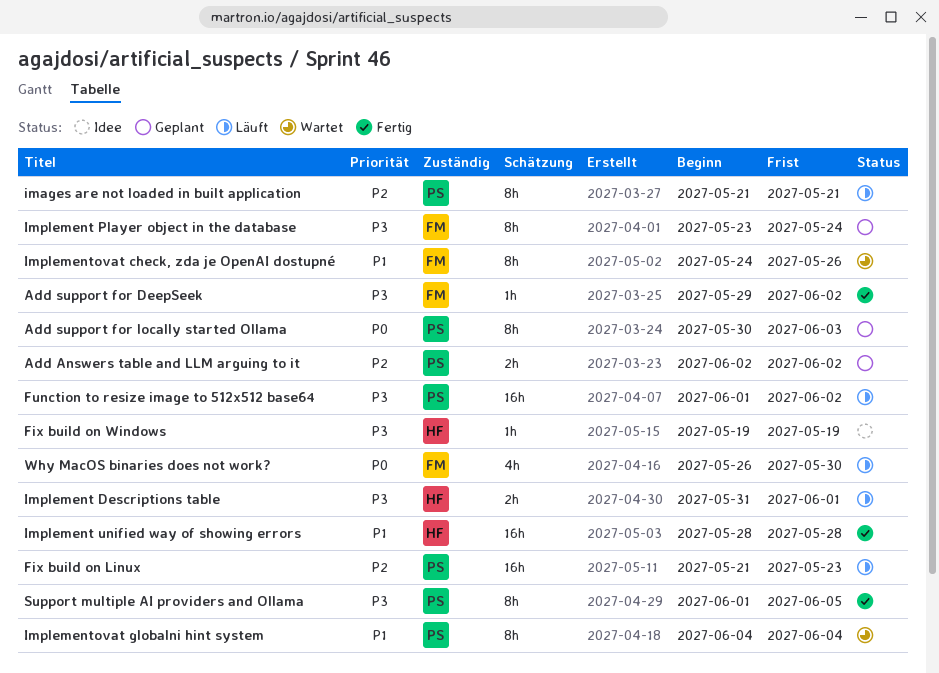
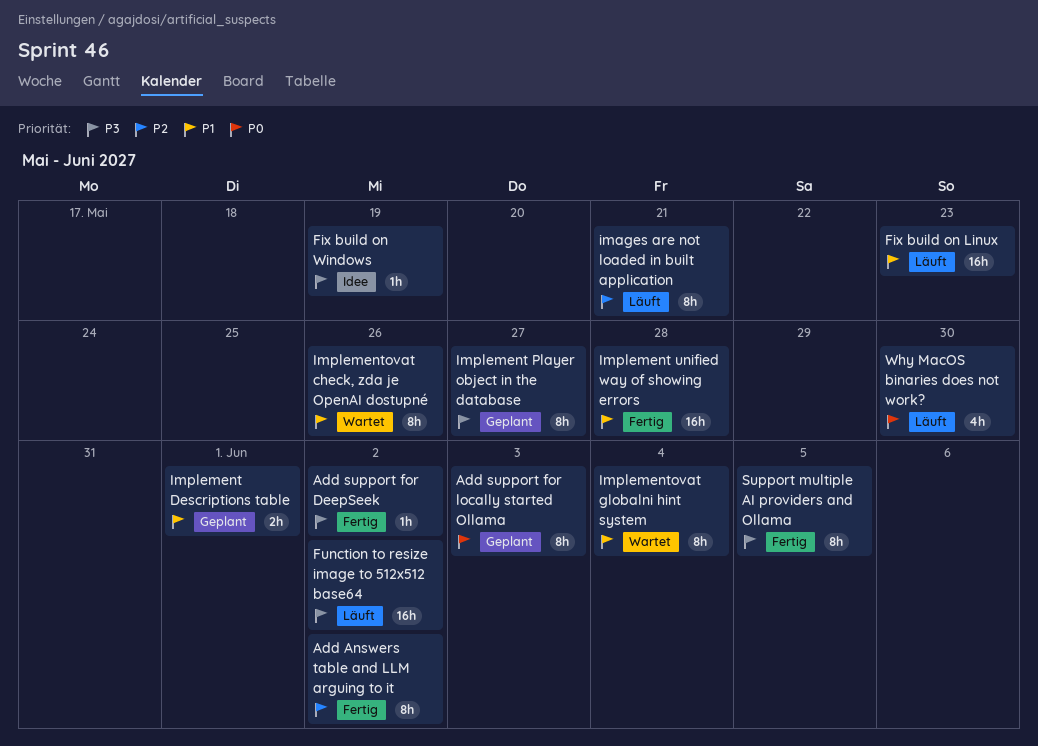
Add Answers table and LLM arguing to it, status: Geplant -> Fertig
Add Answers table and LLM arguing to it, estimate: 2h -> 8h
Fix build on Linux, priority: P2 -> P1
Implement Descriptions table, status: Läuft -> Geplant
Implement Descriptions table, priority: P3 -> P1
Implement Player object in the database, due: May 24 -> May 27

